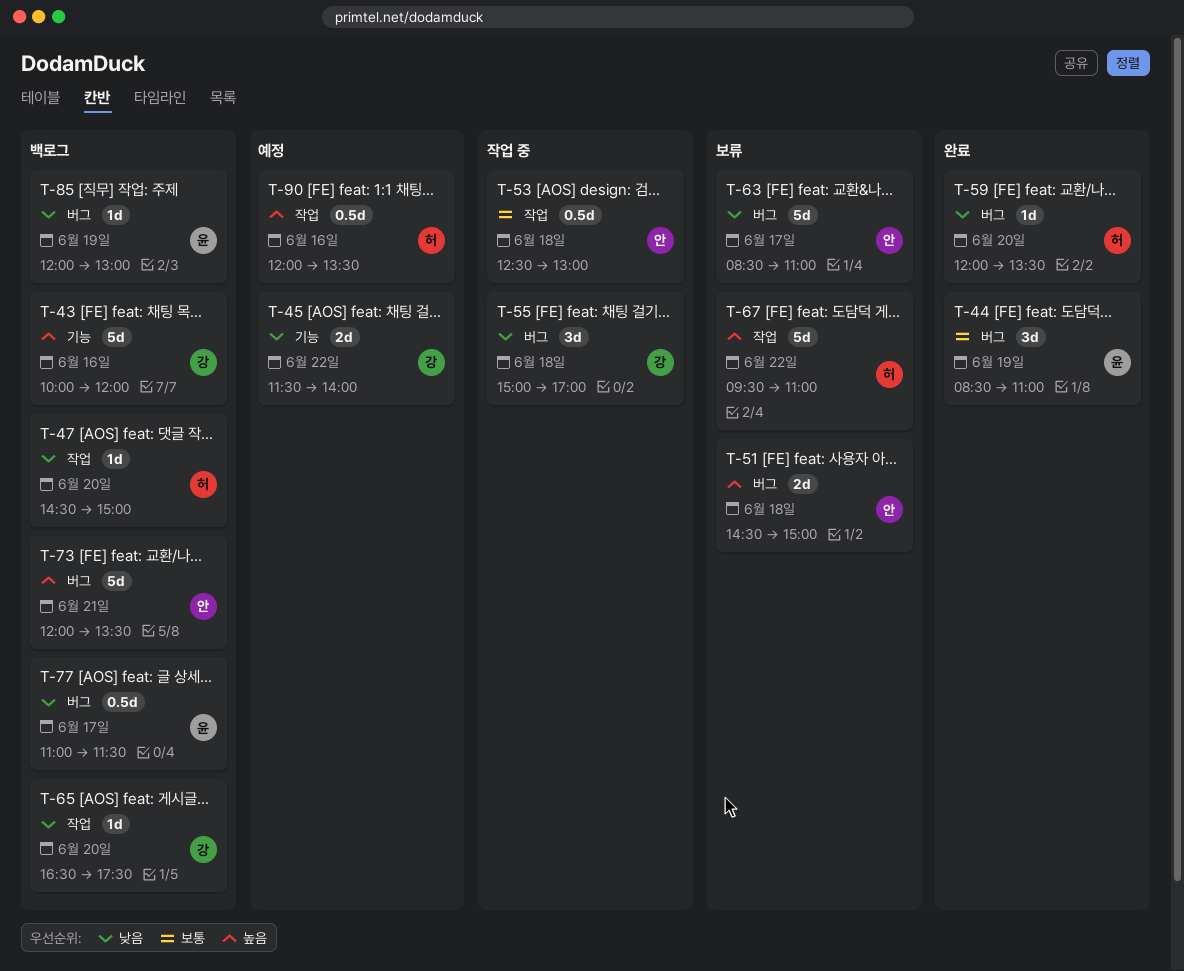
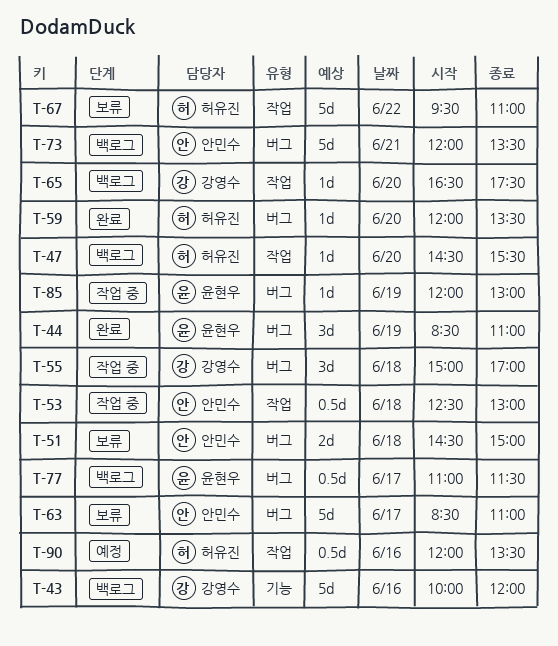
T-45: present -> none
T-47, ends: 15:00 -> 15:30
T-85, status: 백로그 -> 작업 중

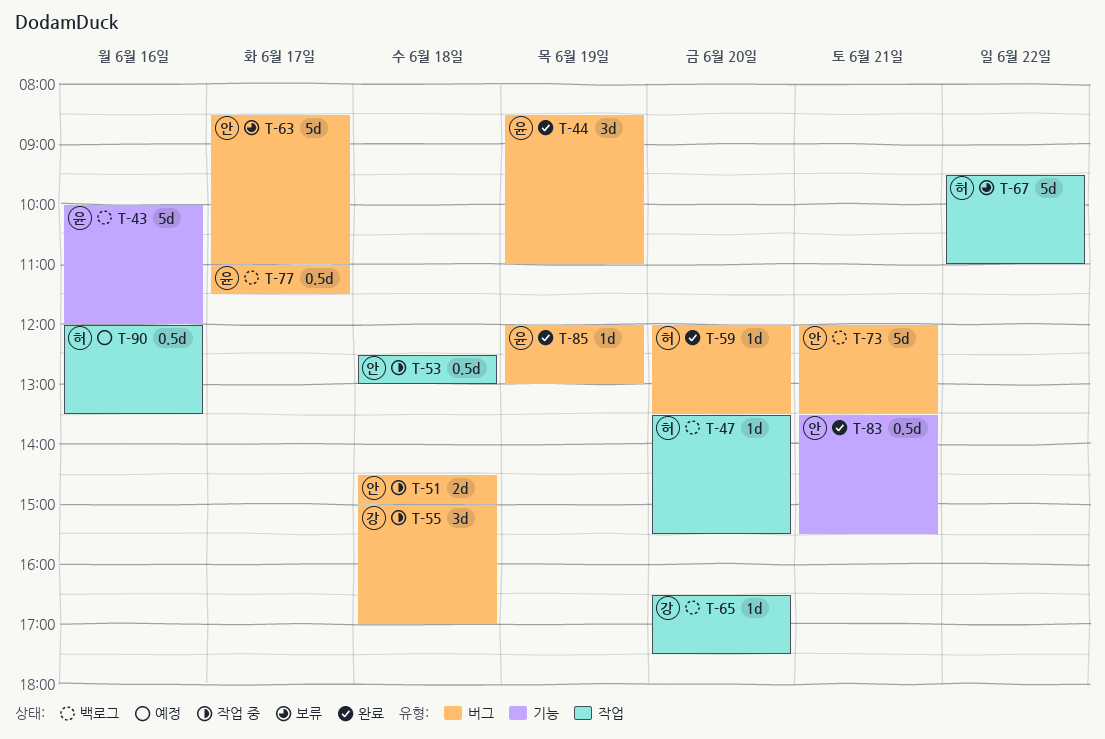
T-43, owner: 강영수 -> 윤현우
T-47, begins: 14:30 -> 13:30
T-51, status: 보류 -> 작업 중
T-83: none -> present
T-85, status: 작업 중 -> 완료

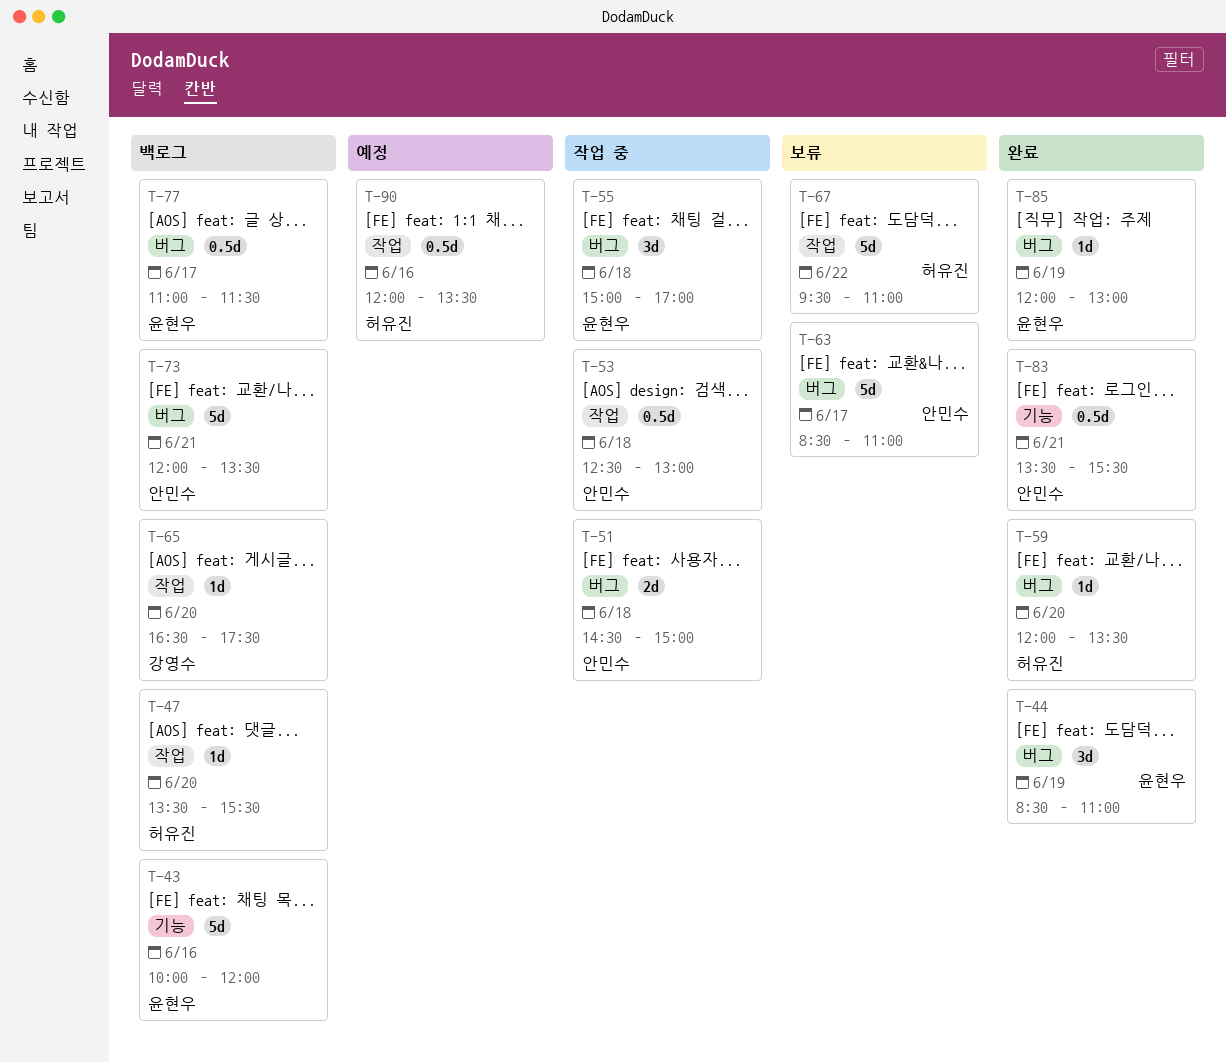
T-55, owner: 강영수 -> 윤현우

